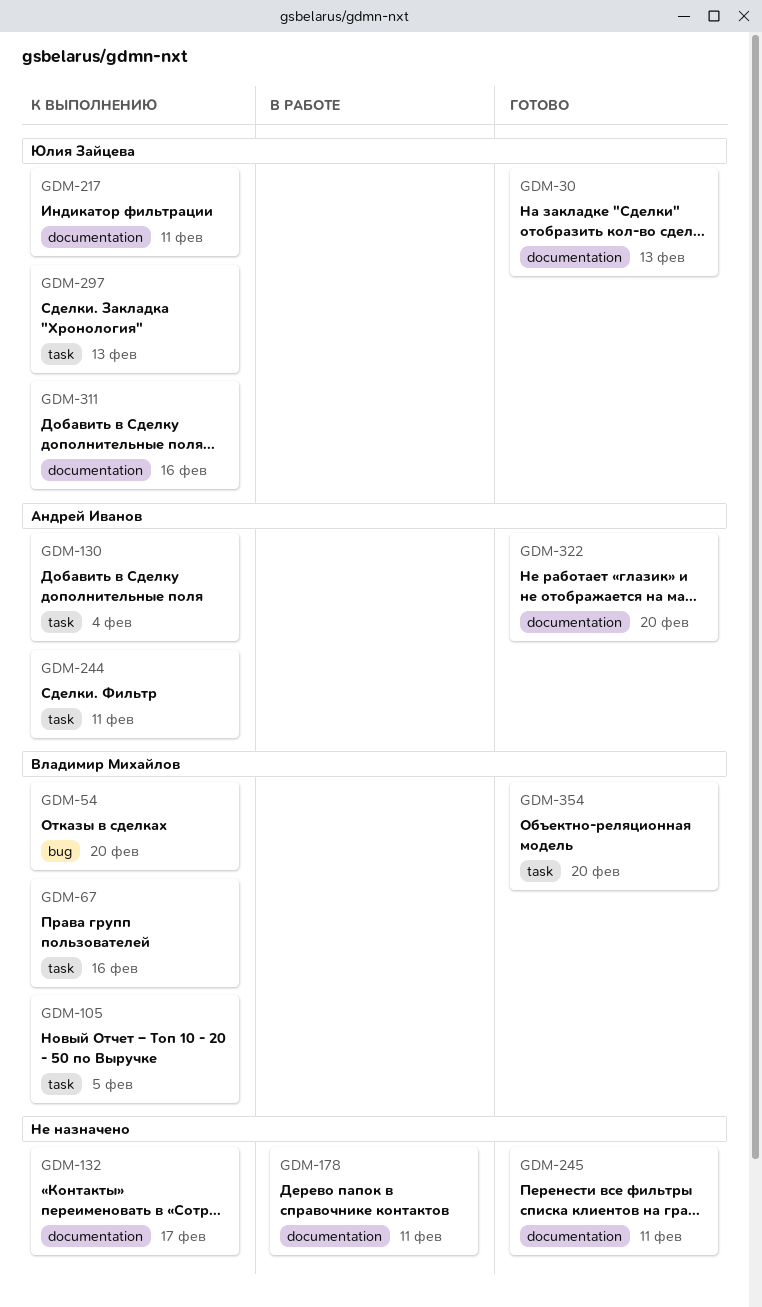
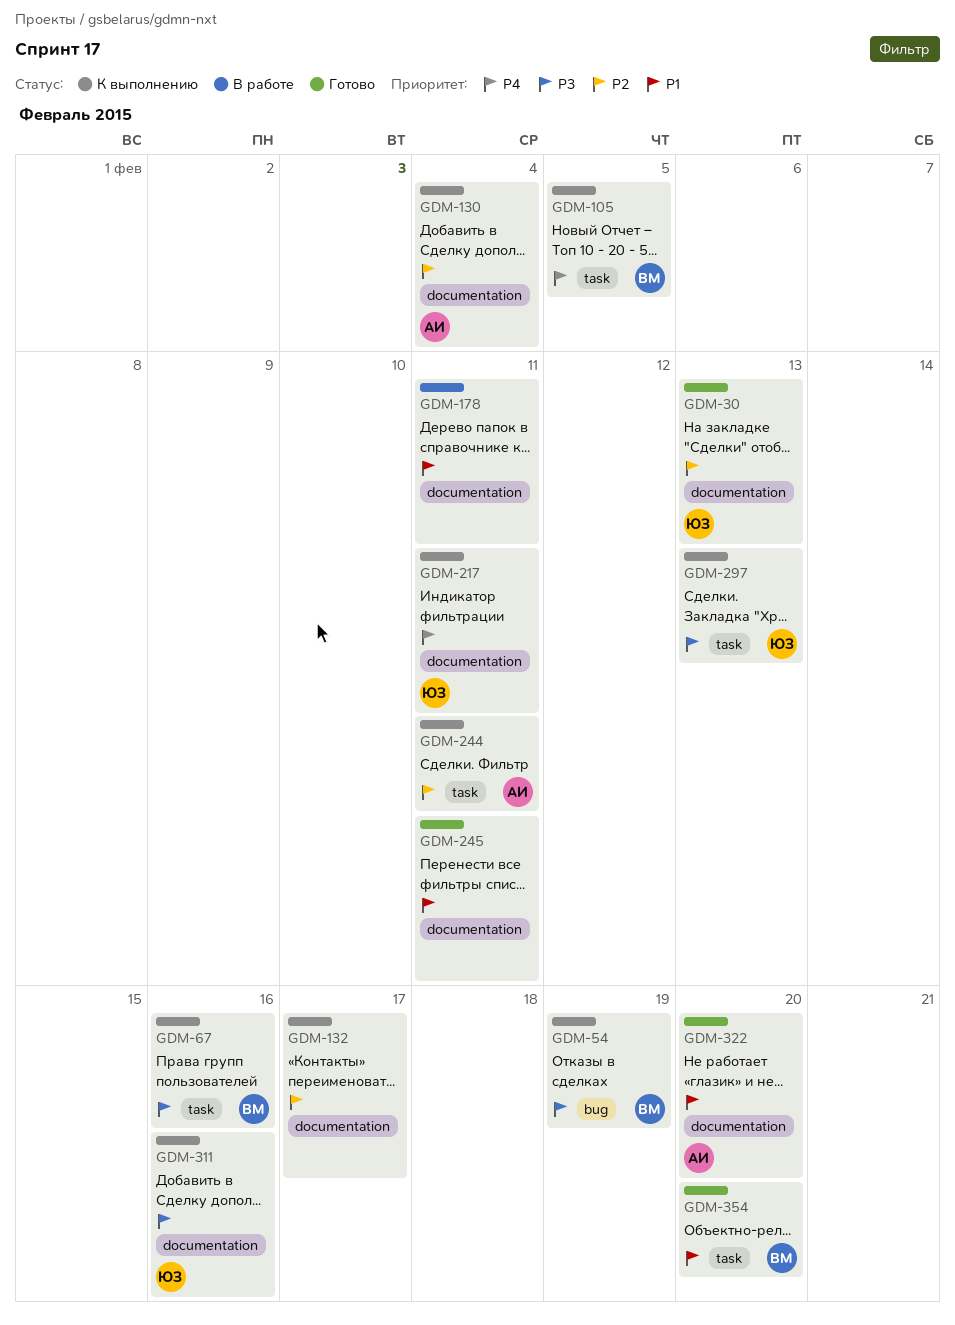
GDM-54, due: Feb 20 -> Feb 19
GDM-130, label: task -> documentation

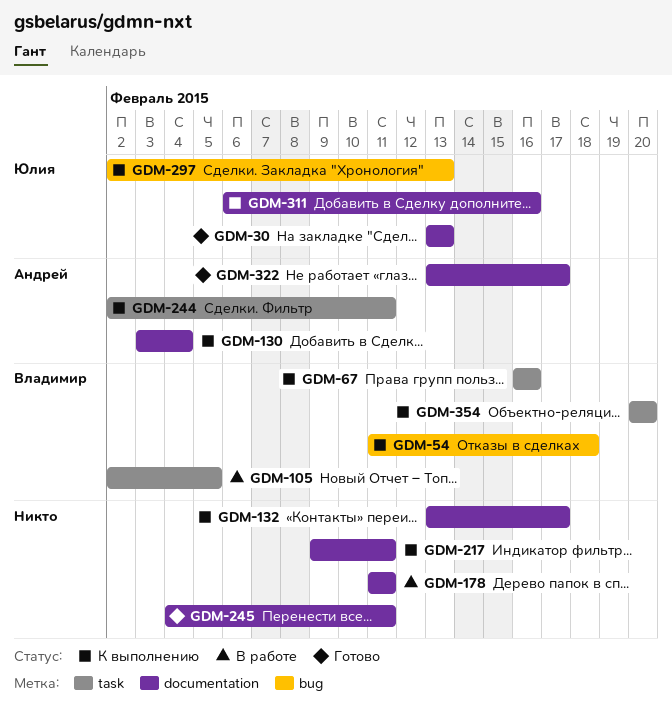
GDM-54, due: Feb 19 -> Feb 18
GDM-105, status: К выполнению -> В работе
GDM-217, owner: Юлия -> none
GDM-297, label: task -> bug
GDM-322, due: Feb 20 -> Feb 17
GDM-354, status: Готово -> К выполнению

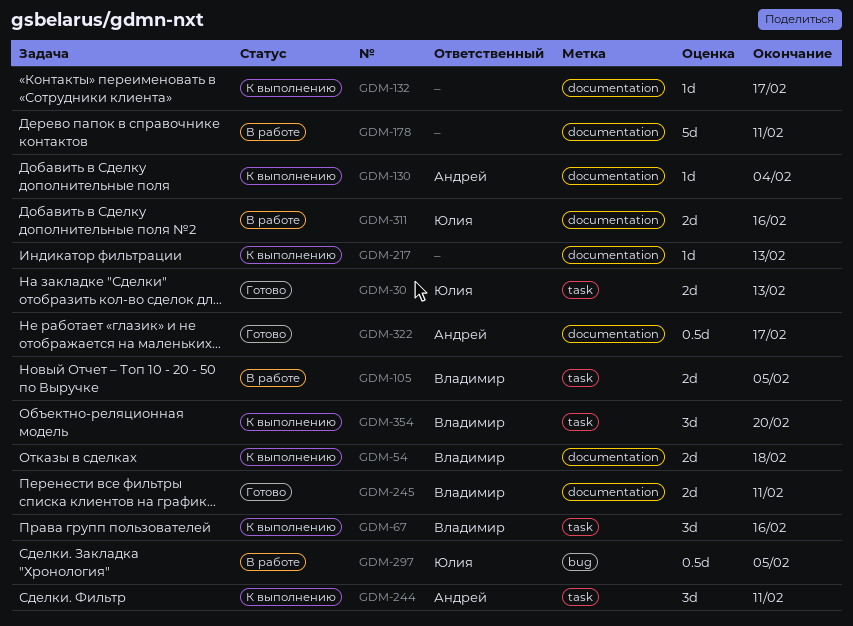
GDM-30, label: documentation -> task
GDM-54, label: bug -> documentation
GDM-217, due: Feb 11 -> Feb 13
GDM-245, owner: none -> Владимир
GDM-297, status: К выполнению -> В работе
GDM-297, due: Feb 13 -> Feb 5
GDM-311, status: К выполнению -> В работе

